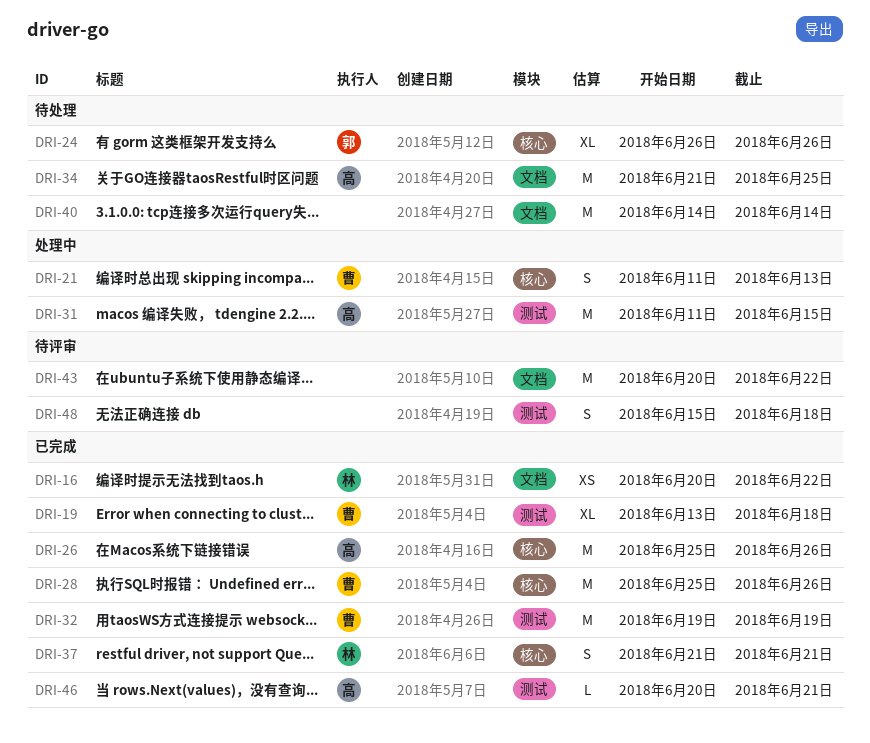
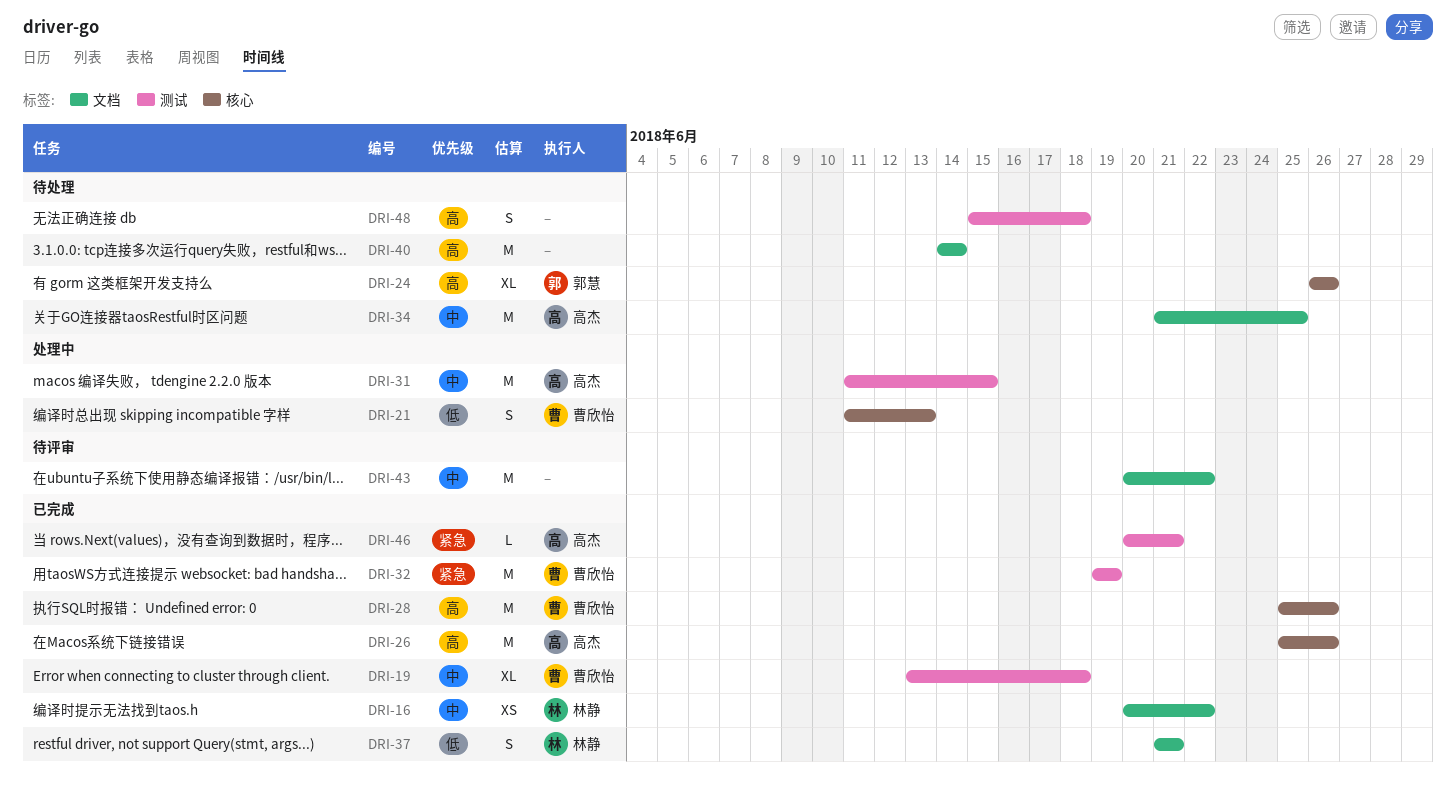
DRI-37, label: 核心 -> 文档
DRI-48, status: 待评审 -> 待处理

